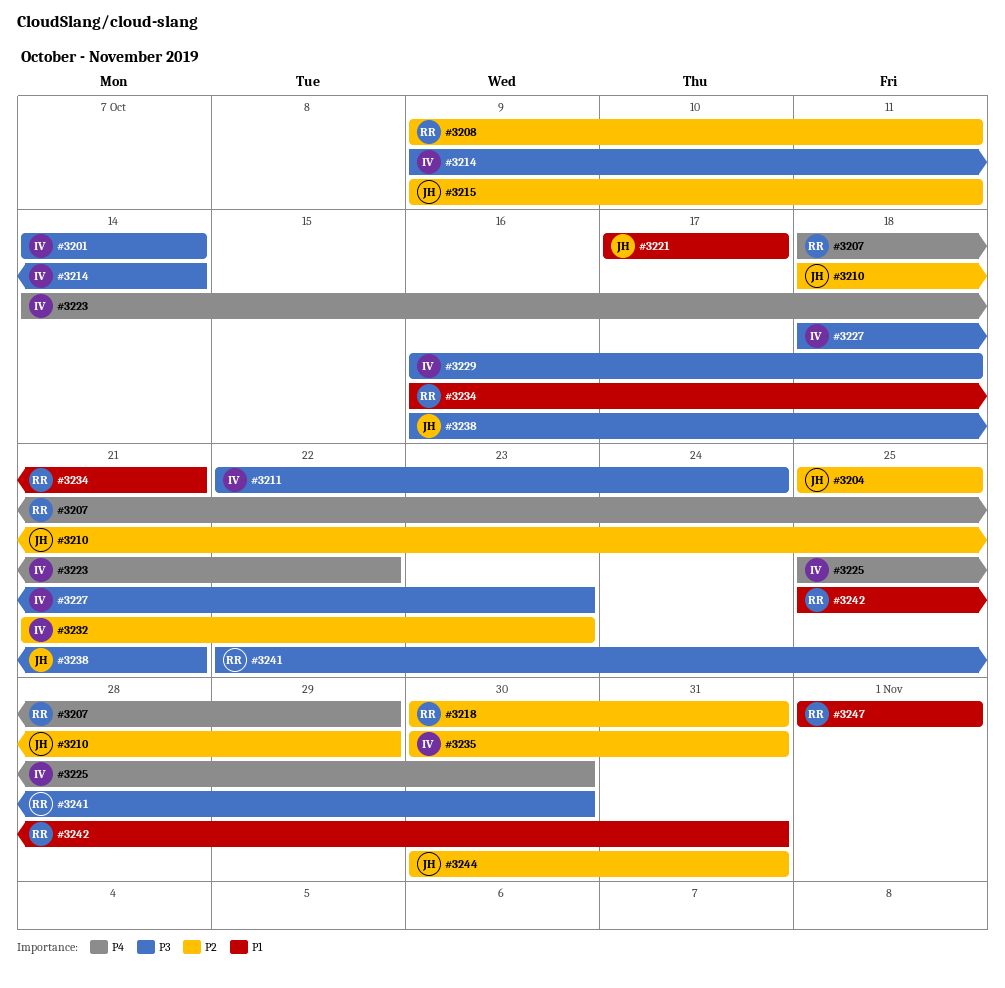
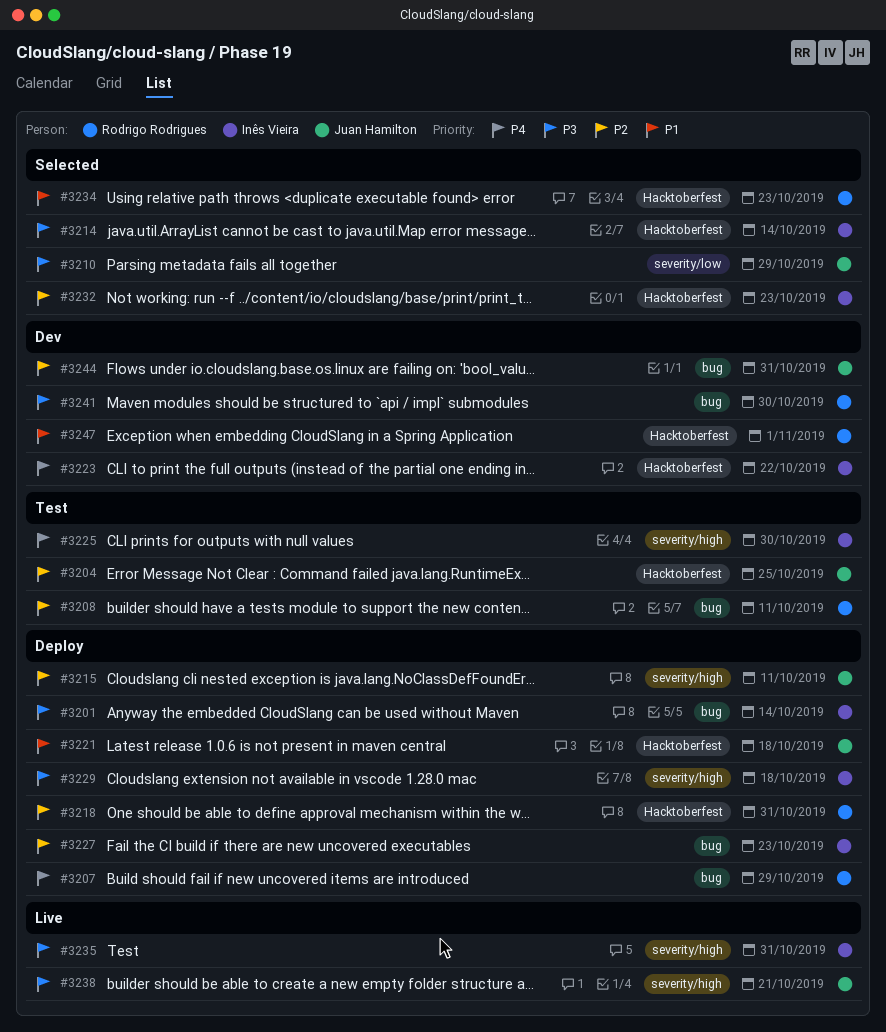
#3210, priority: P2 -> P3
#3211: present -> none
#3221, due: Oct 17 -> Oct 18
#3227, priority: P3 -> P2
#3234, due: Oct 21 -> Oct 23
#3235, priority: P2 -> P3
#3242: present -> none

